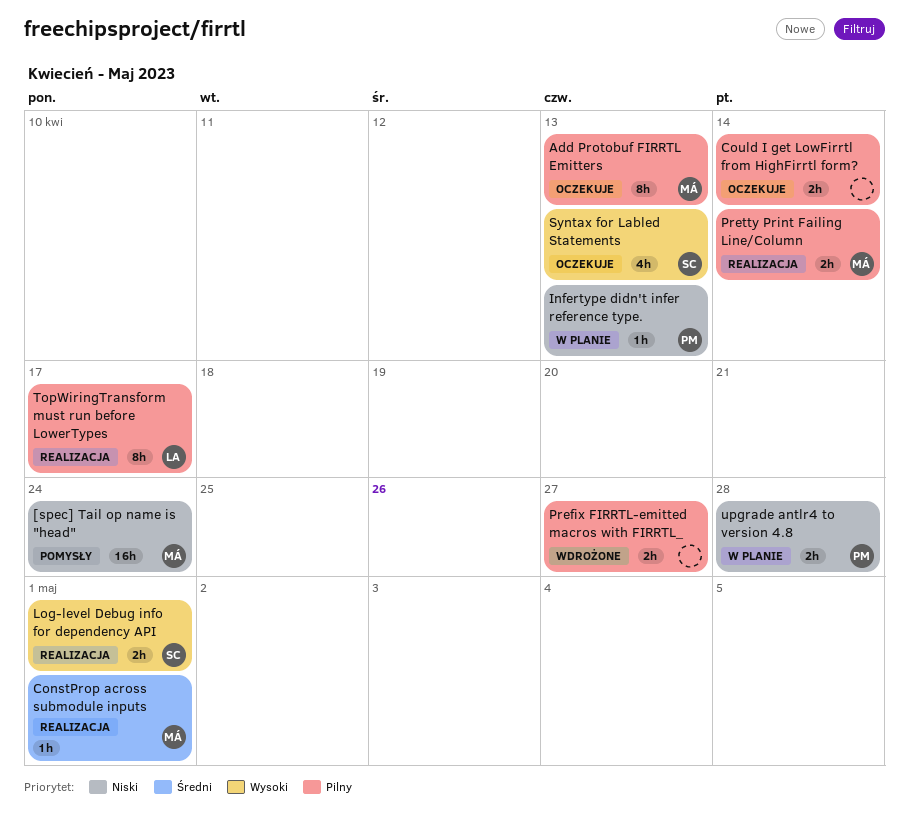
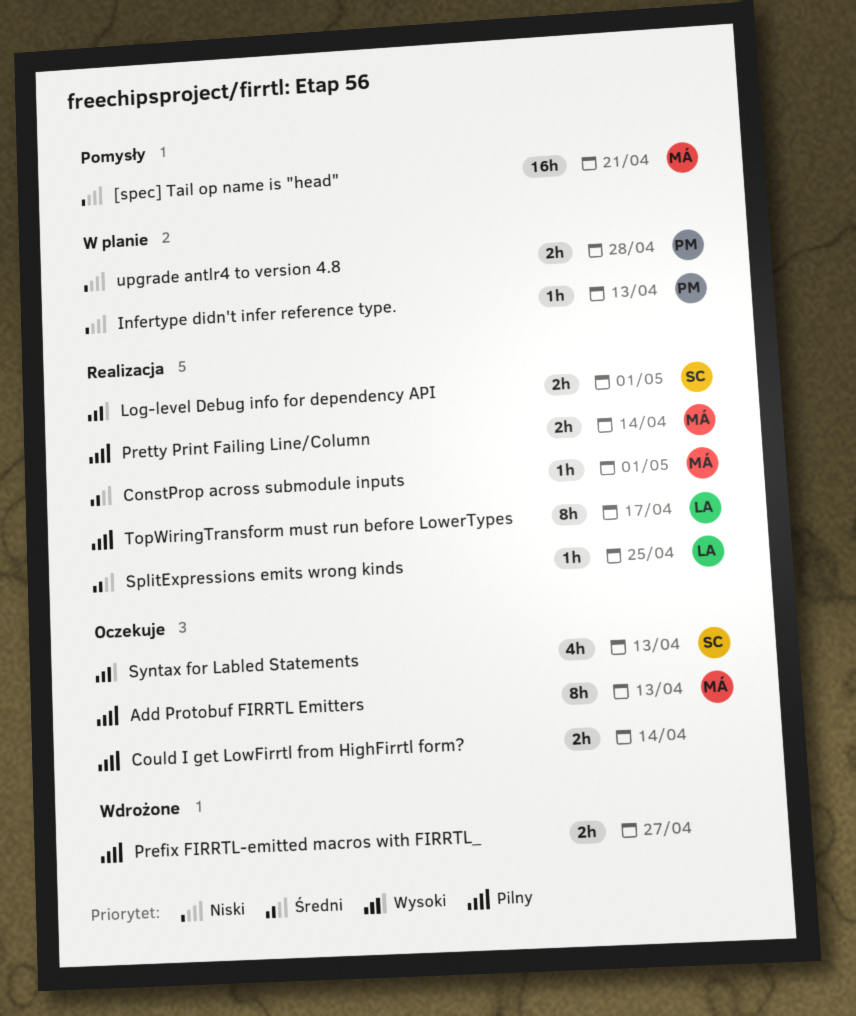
[spec] Tail op name is "head", due: Apr 24 -> Apr 21
SplitExpressions emits wrong kinds: none -> present

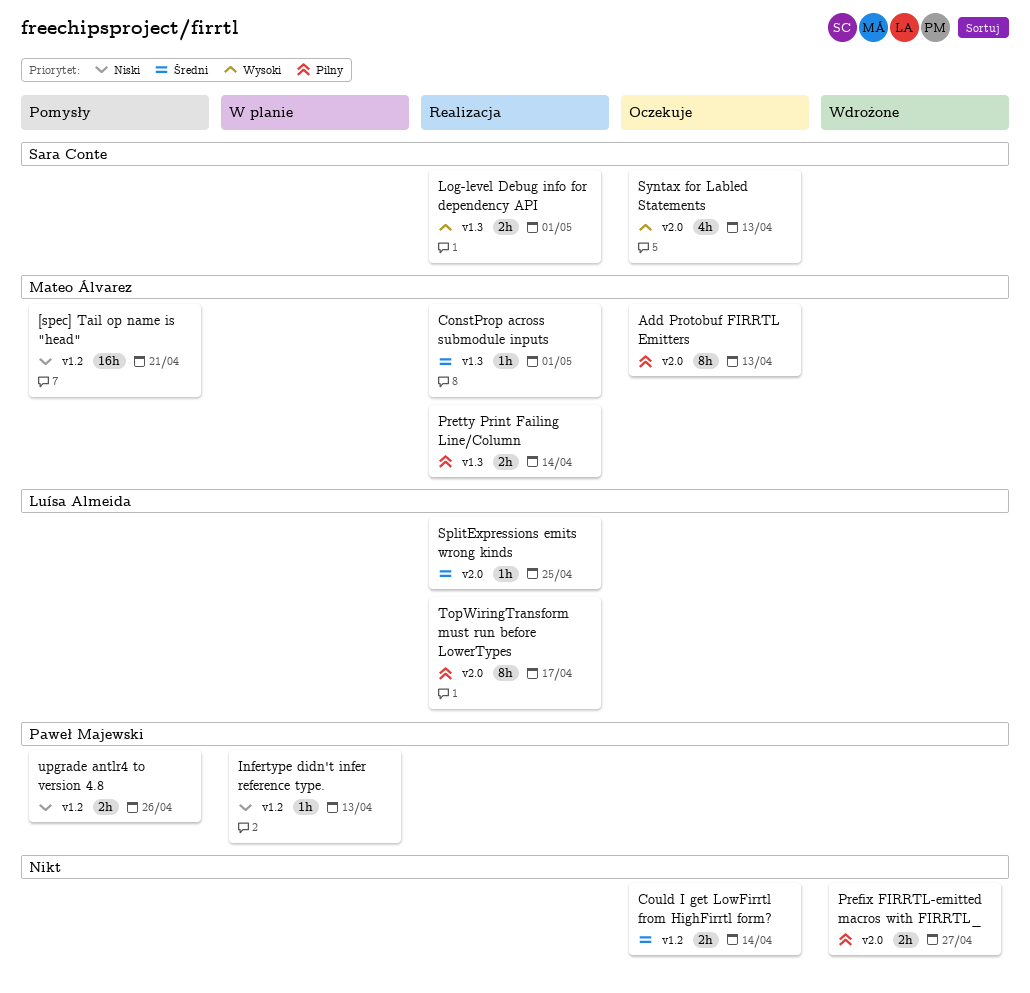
Could I get LowFirrtl from HighFirrtl form?, priority: Pilny -> Średni
upgrade antlr4 to version 4.8, status: W planie -> Pomysły
upgrade antlr4 to version 4.8, due: Apr 28 -> Apr 26

